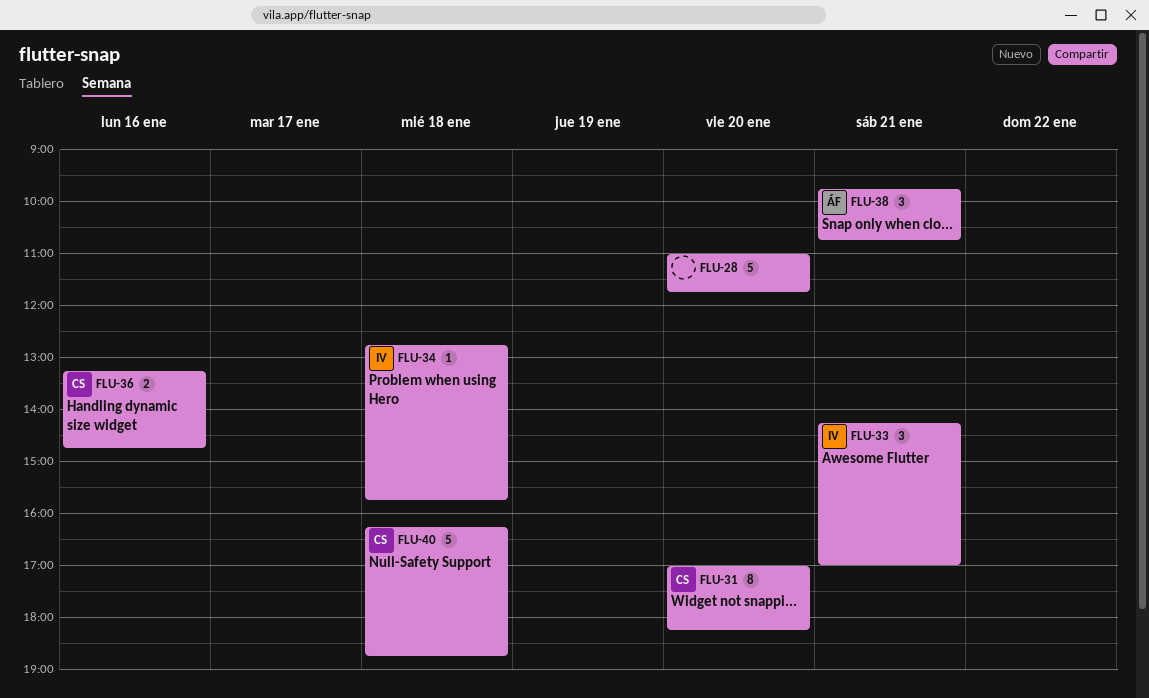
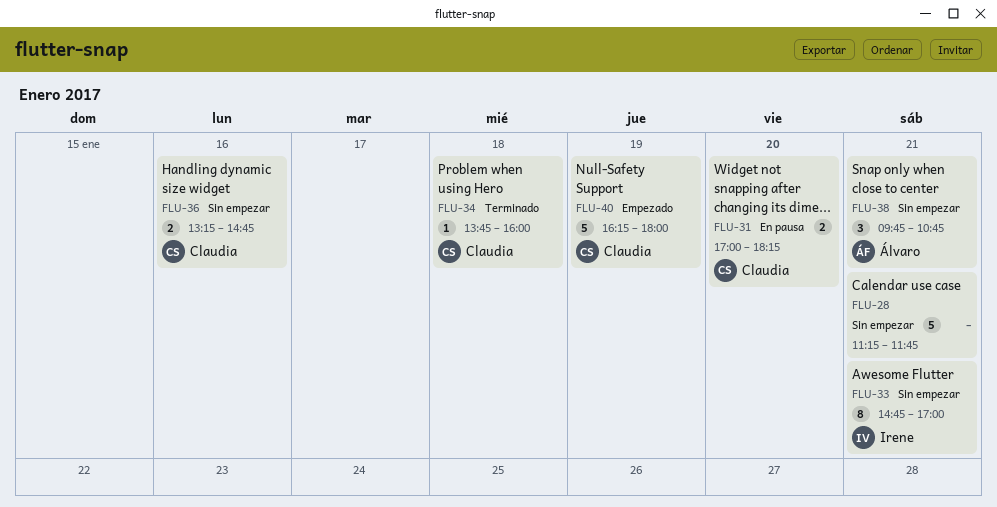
FLU-28, day: Jan 20 -> Jan 21
FLU-28, begins: 11:00 -> 11:15
FLU-31, estimate: 8 -> 2
FLU-33, estimate: 3 -> 8
FLU-33, begins: 14:15 -> 14:45
FLU-34, owner: Irene -> Claudia
FLU-34, begins: 12:45 -> 13:45
FLU-34, ends: 15:45 -> 16:00
FLU-40, day: Jan 18 -> Jan 19
FLU-40, ends: 18:45 -> 18:00

